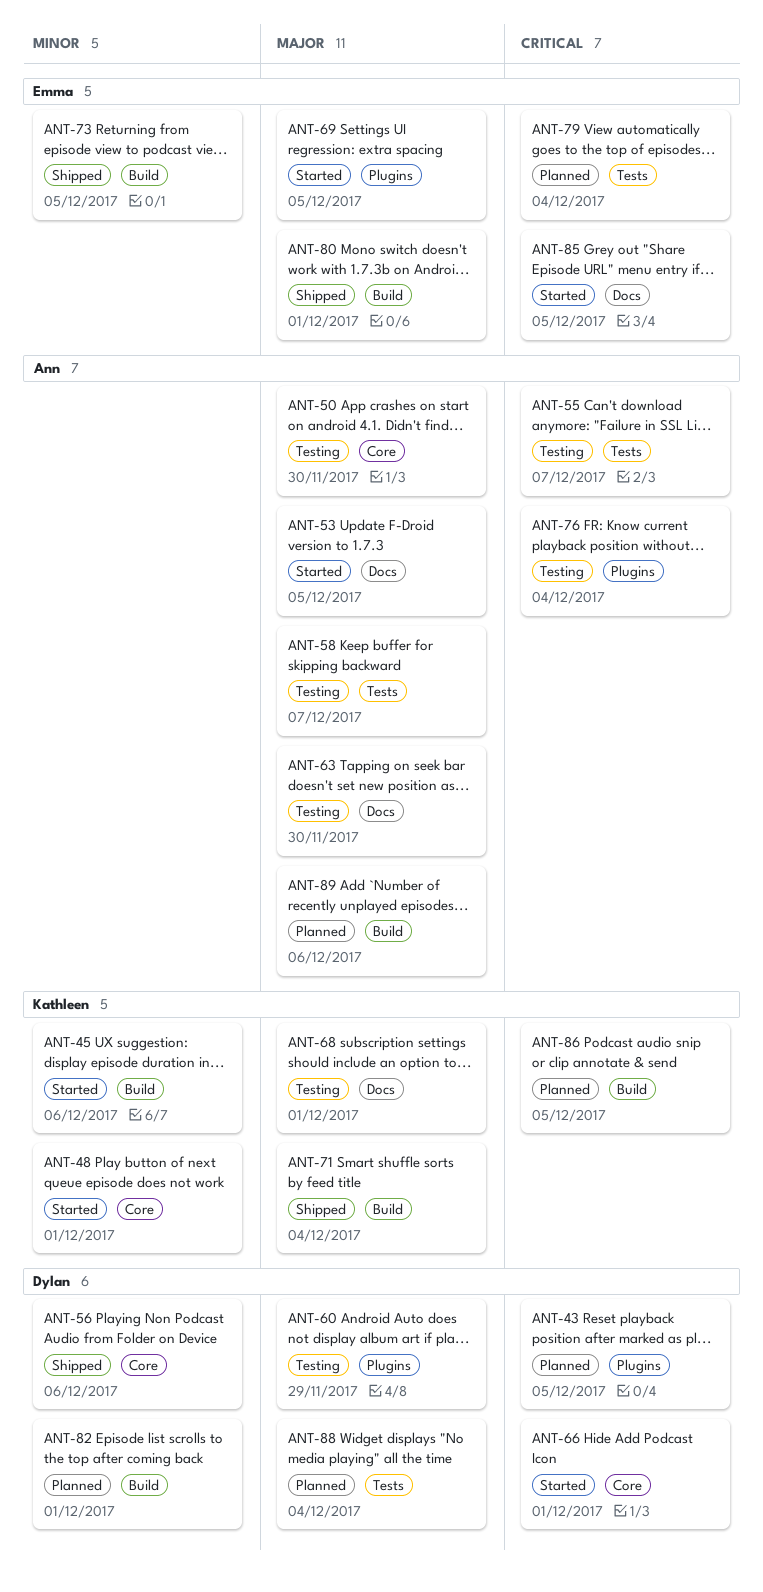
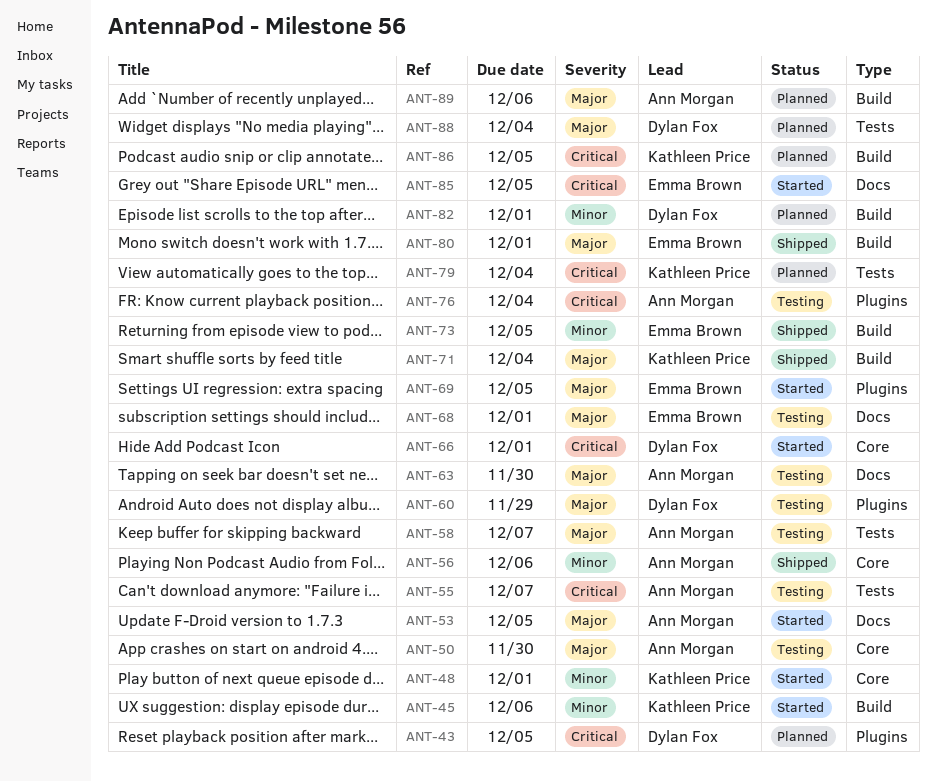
ANT-56, owner: Dylan Fox -> Ann Morgan
ANT-68, owner: Kathleen Price -> Emma Brown
ANT-79, owner: Emma Brown -> Kathleen Price

